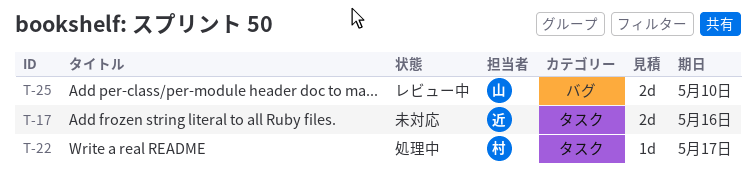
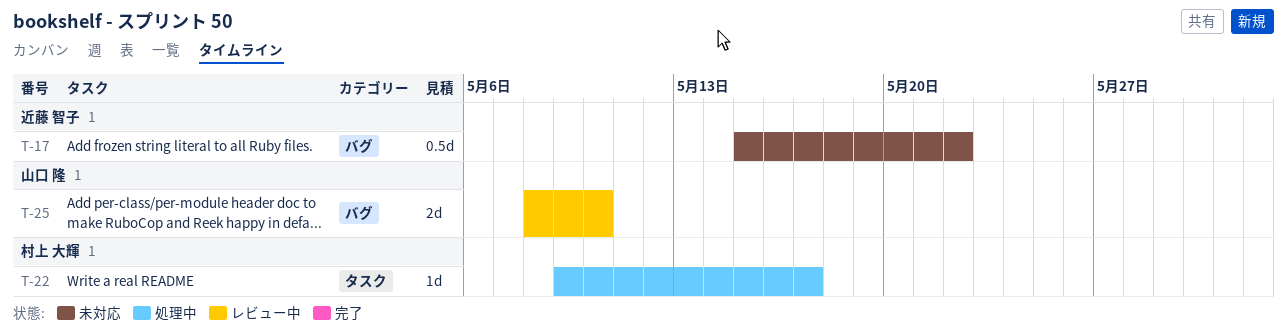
T-17, label: タスク -> バグ
T-17, estimate: 2d -> 0.5d
T-17, due: May 16 -> May 22

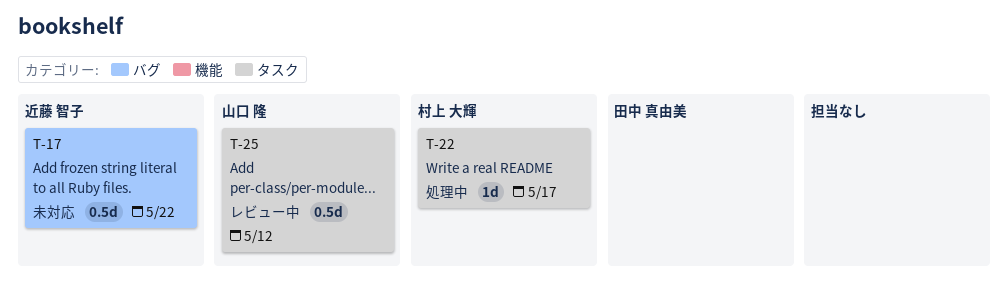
T-25, label: バグ -> タスク
T-25, estimate: 2d -> 0.5d
T-25, due: May 10 -> May 12

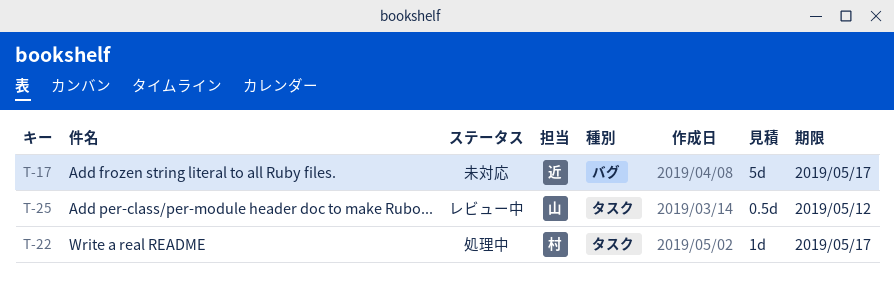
T-17, estimate: 0.5d -> 5d
T-17, due: May 22 -> May 17

